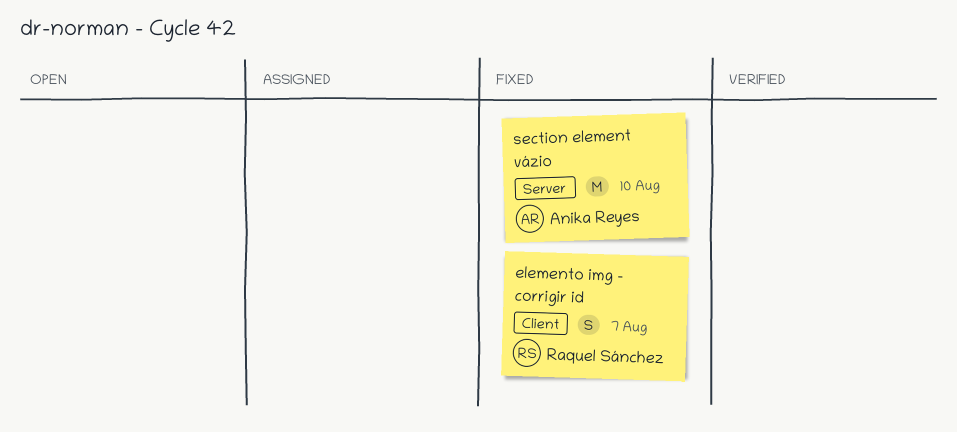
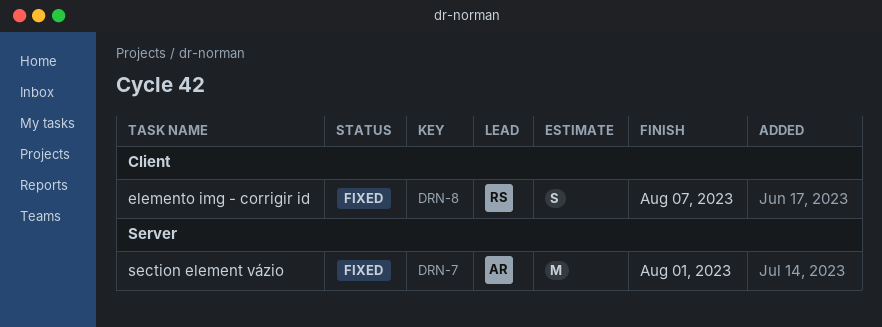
section element vázio, due: Aug 10 -> Aug 1

